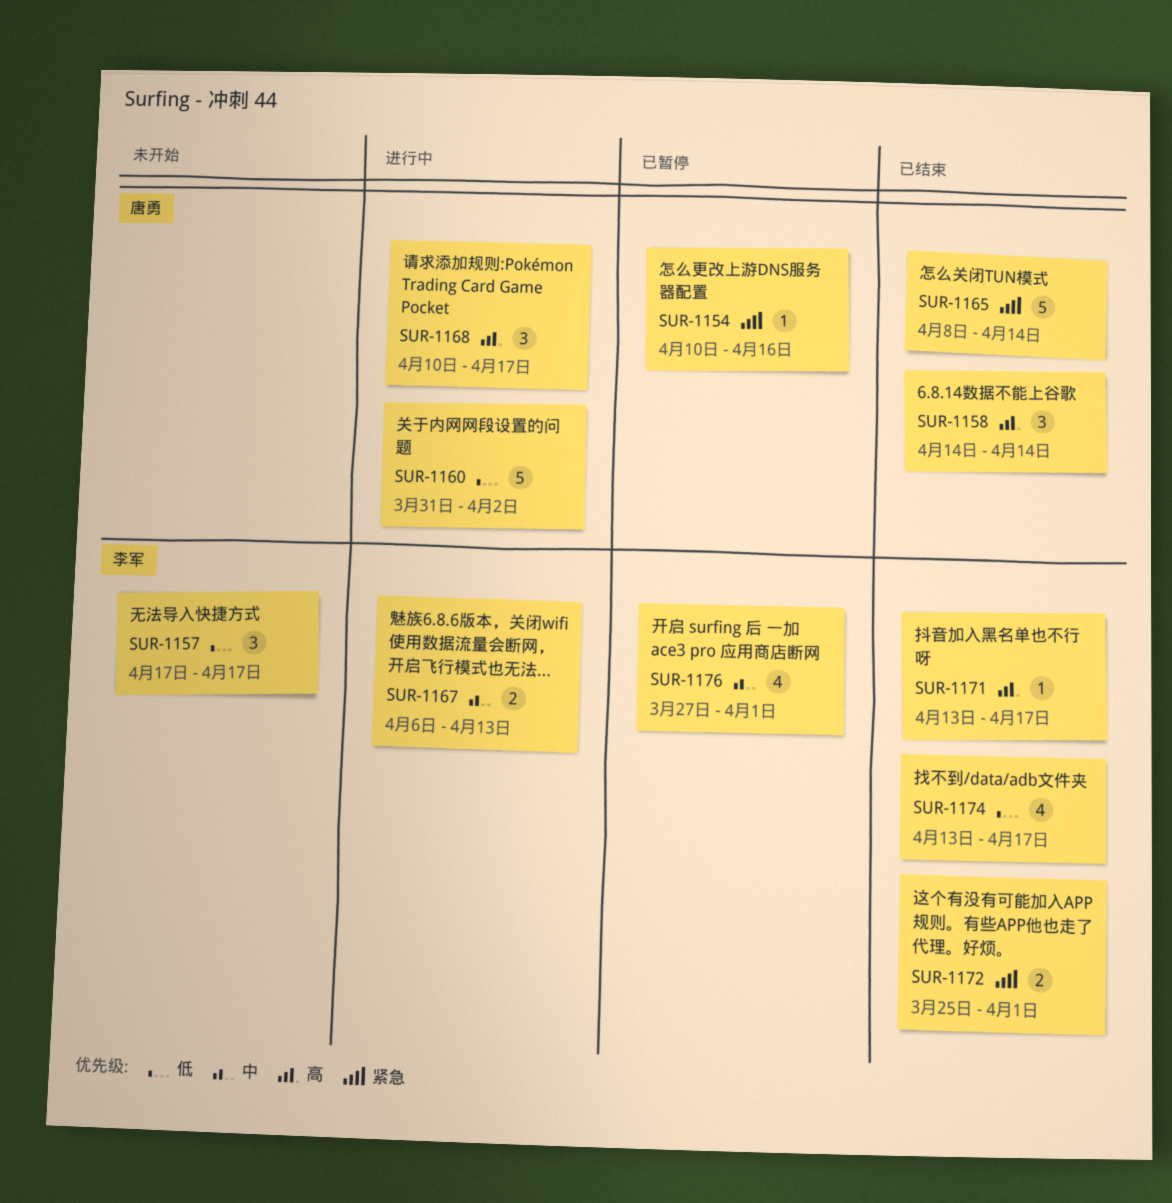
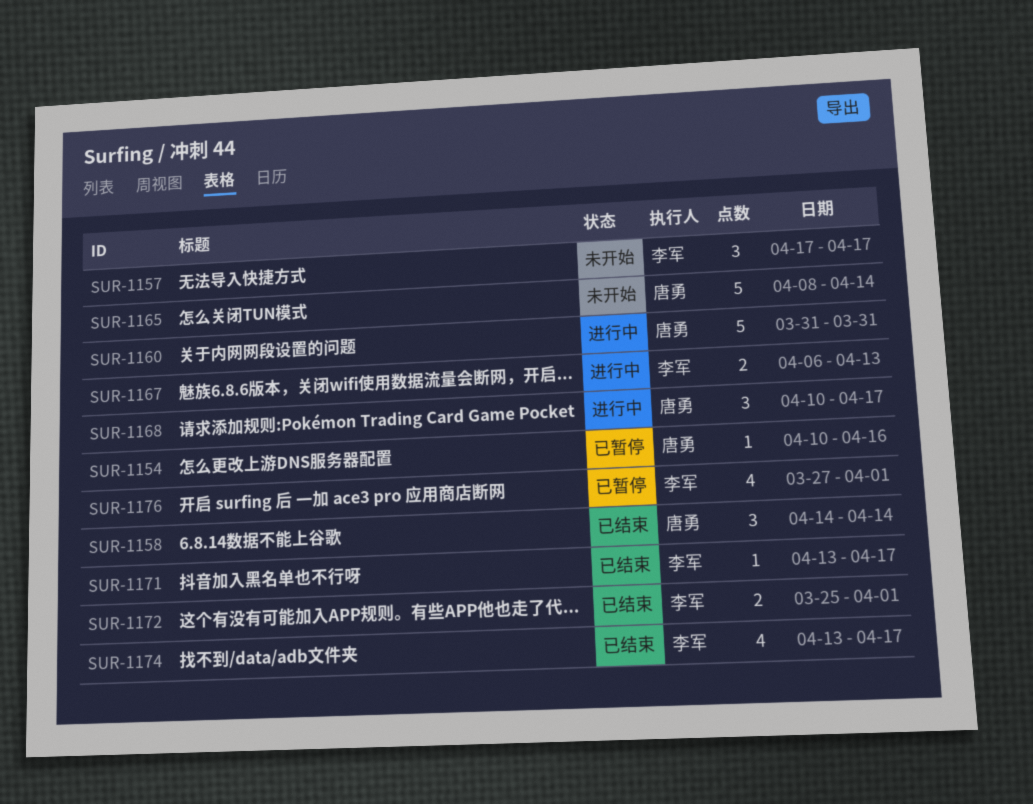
SUR-1160, due: Apr 2 -> Mar 31
SUR-1165, status: 已结束 -> 未开始

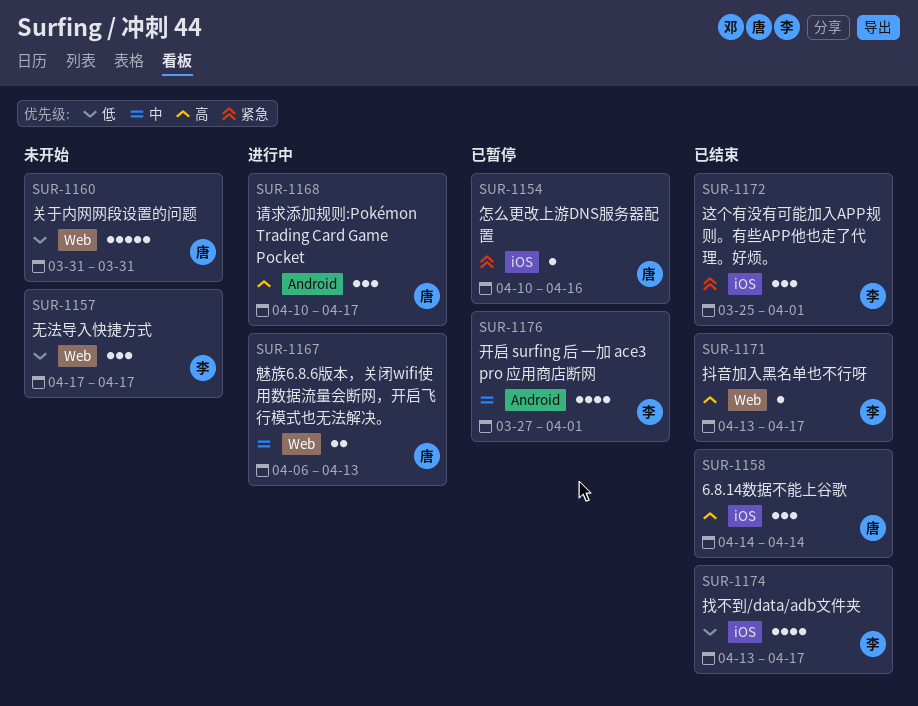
SUR-1160, status: 进行中 -> 未开始
SUR-1165: present -> none
SUR-1167, owner: 李军 -> 唐勇
SUR-1172, estimate: 2 -> 3

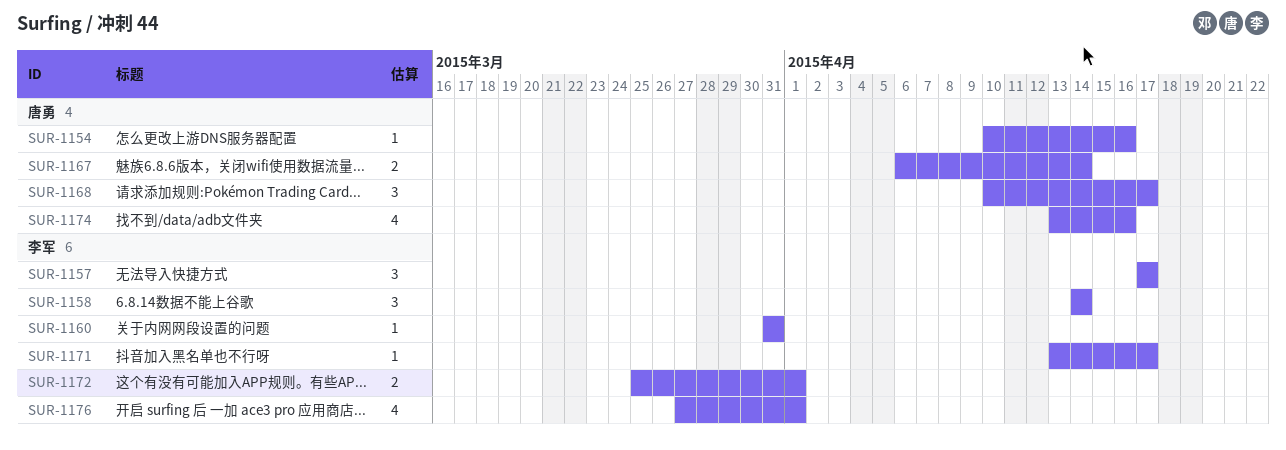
SUR-1158, owner: 唐勇 -> 李军
SUR-1160, owner: 唐勇 -> 李军
SUR-1160, estimate: 5 -> 1
SUR-1167, due: Apr 13 -> Apr 14
SUR-1172, estimate: 3 -> 2
SUR-1174, owner: 李军 -> 唐勇
SUR-1174, due: Apr 17 -> Apr 16

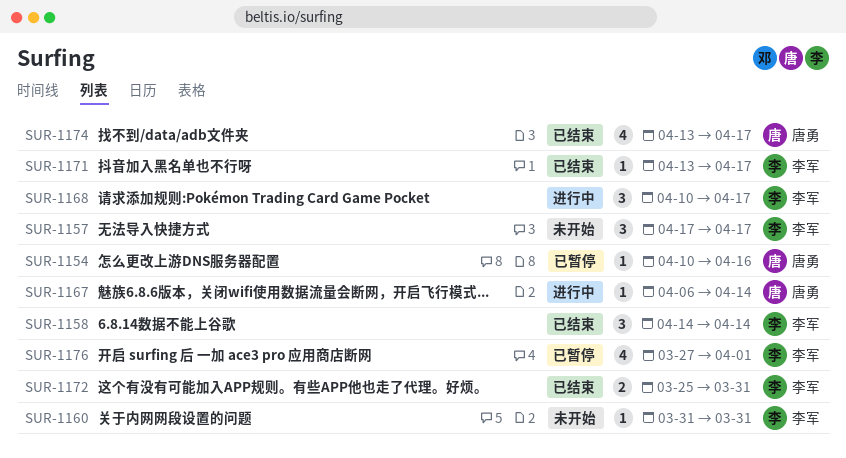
SUR-1167, estimate: 2 -> 1
SUR-1168, owner: 唐勇 -> 李军
SUR-1172, due: Apr 1 -> Mar 31
SUR-1174, due: Apr 16 -> Apr 17

